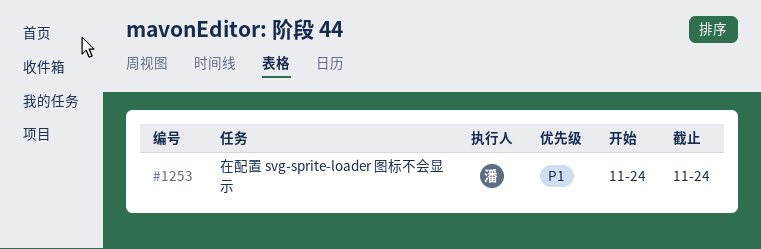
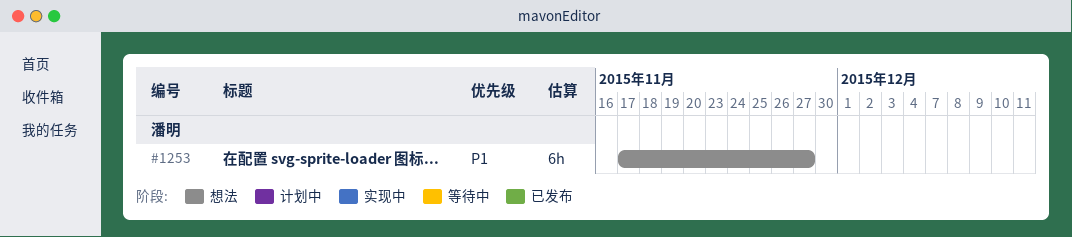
#1253, start: Nov 24 -> Nov 17
#1253, due: Nov 24 -> Nov 27

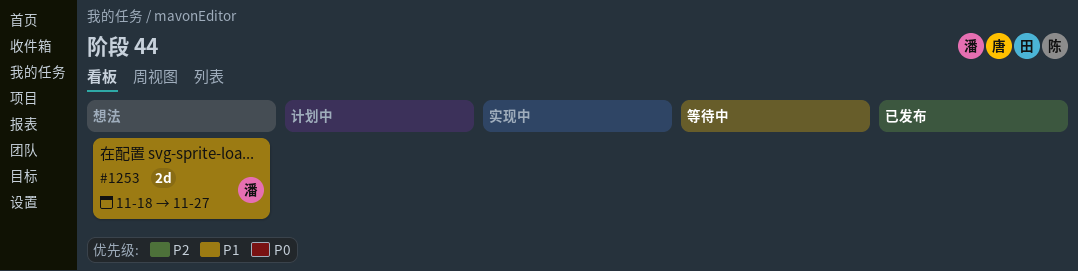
#1253, estimate: 6h -> 2d
#1253, start: Nov 17 -> Nov 18

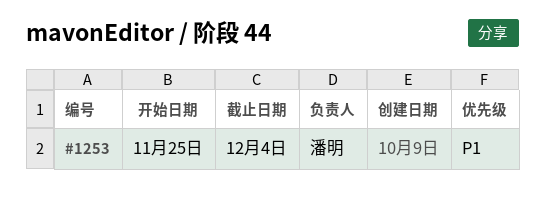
#1253, start: Nov 18 -> Nov 25
#1253, due: Nov 27 -> Dec 4

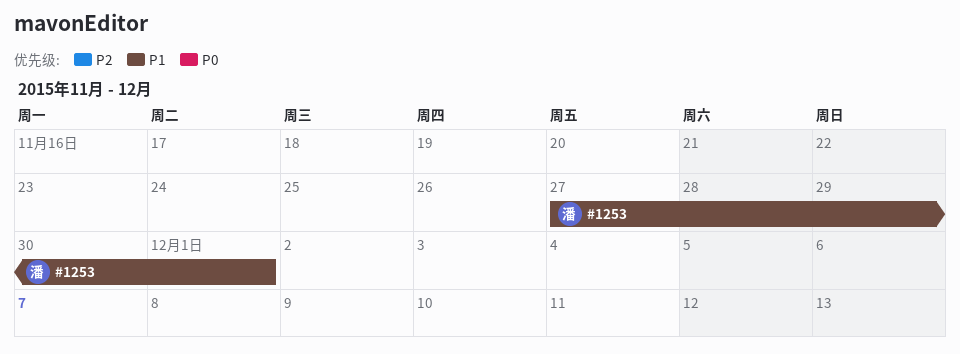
#1253, start: Nov 25 -> Nov 27
#1253, due: Dec 4 -> Dec 1

